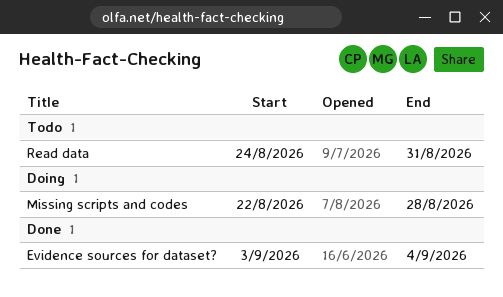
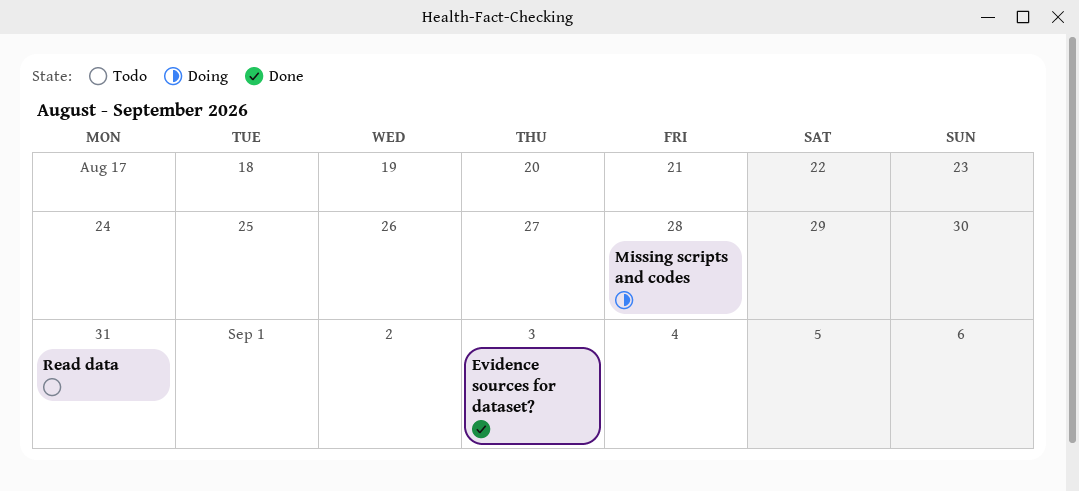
Evidence sources for dataset?, due: Sep 4 -> Sep 3

